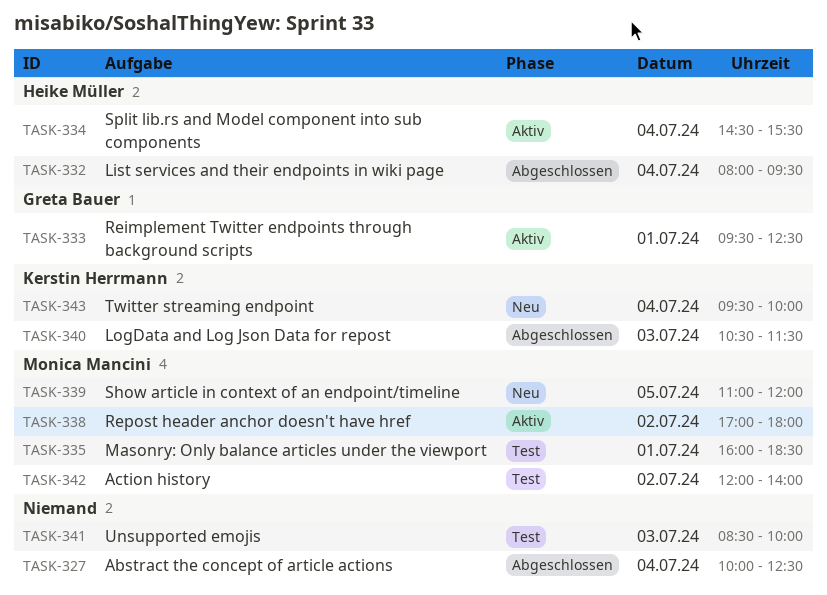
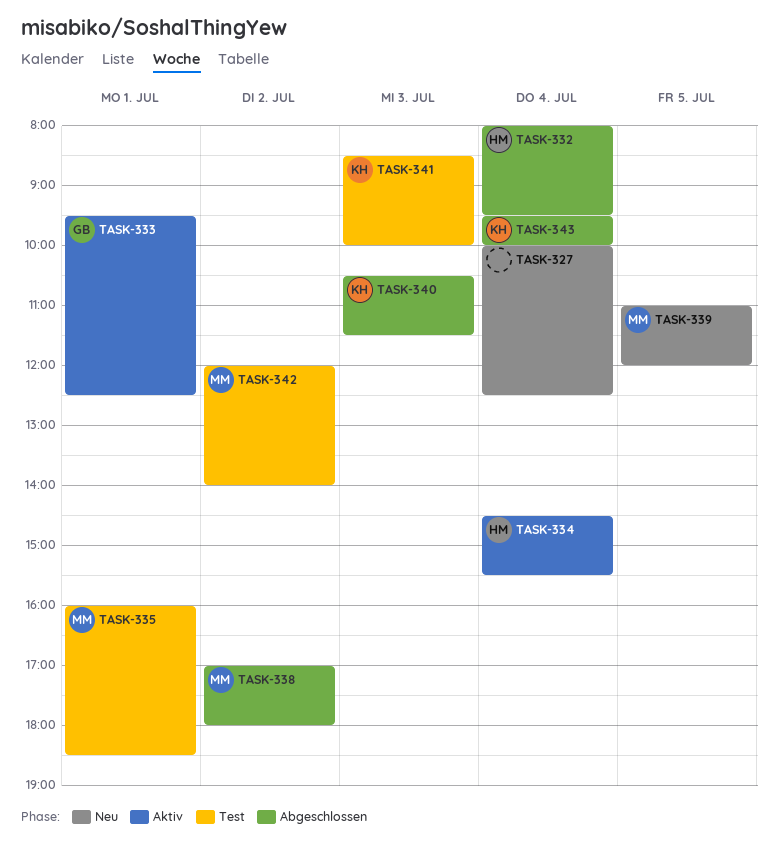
TASK-327, status: Abgeschlossen -> Neu
TASK-338, status: Aktiv -> Abgeschlossen
TASK-341, owner: none -> Kerstin Herrmann
TASK-343, status: Neu -> Abgeschlossen

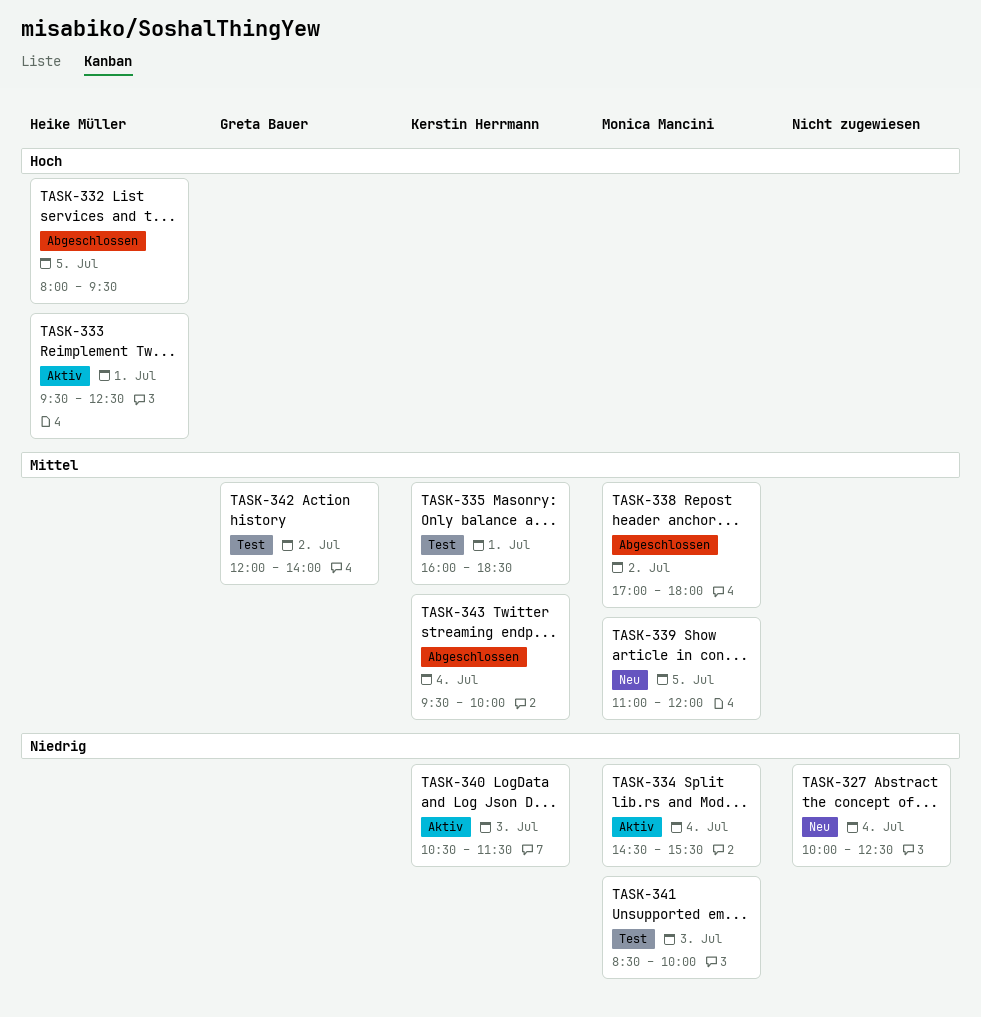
TASK-332, day: Jul 4 -> Jul 5
TASK-333, owner: Greta Bauer -> Heike Müller
TASK-334, owner: Heike Müller -> Monica Mancini
TASK-335, owner: Monica Mancini -> Kerstin Herrmann
TASK-340, status: Abgeschlossen -> Aktiv
TASK-341, owner: Kerstin Herrmann -> Monica Mancini
TASK-342, owner: Monica Mancini -> Greta Bauer

